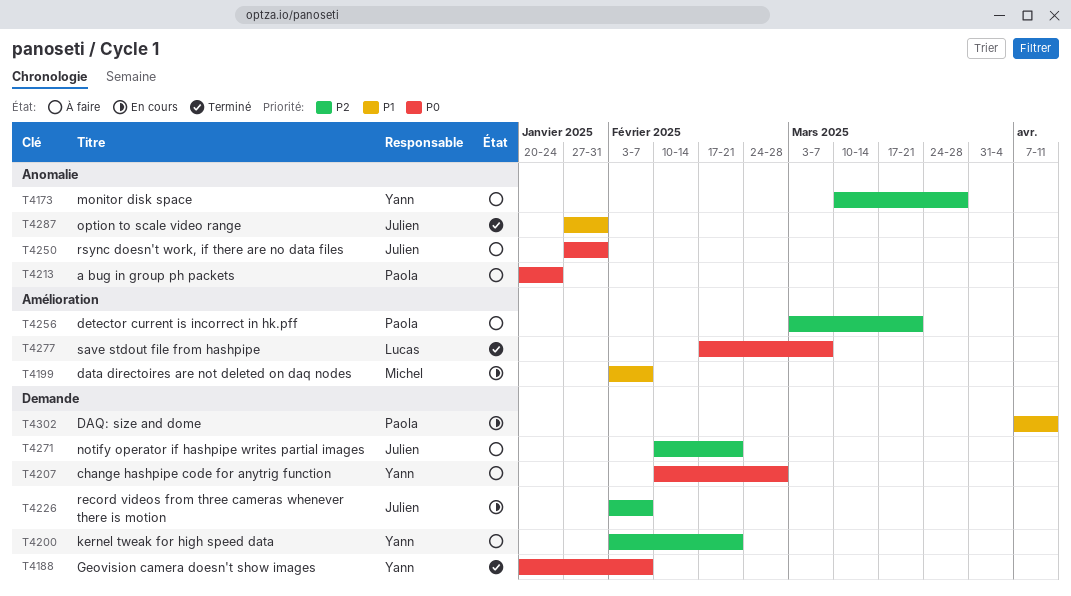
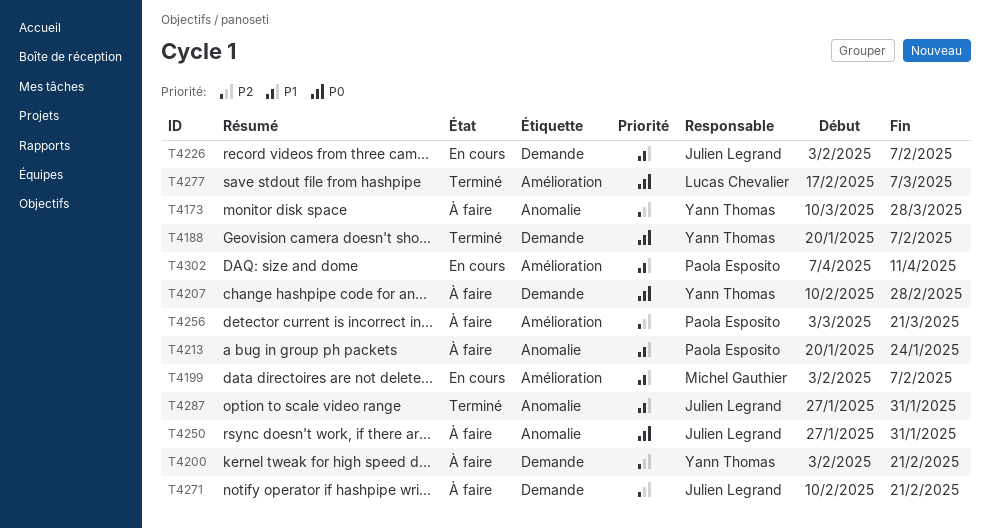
T4213, priority: P0 -> P1
T4226, priority: P2 -> P1
T4302, label: Demande -> Amélioration

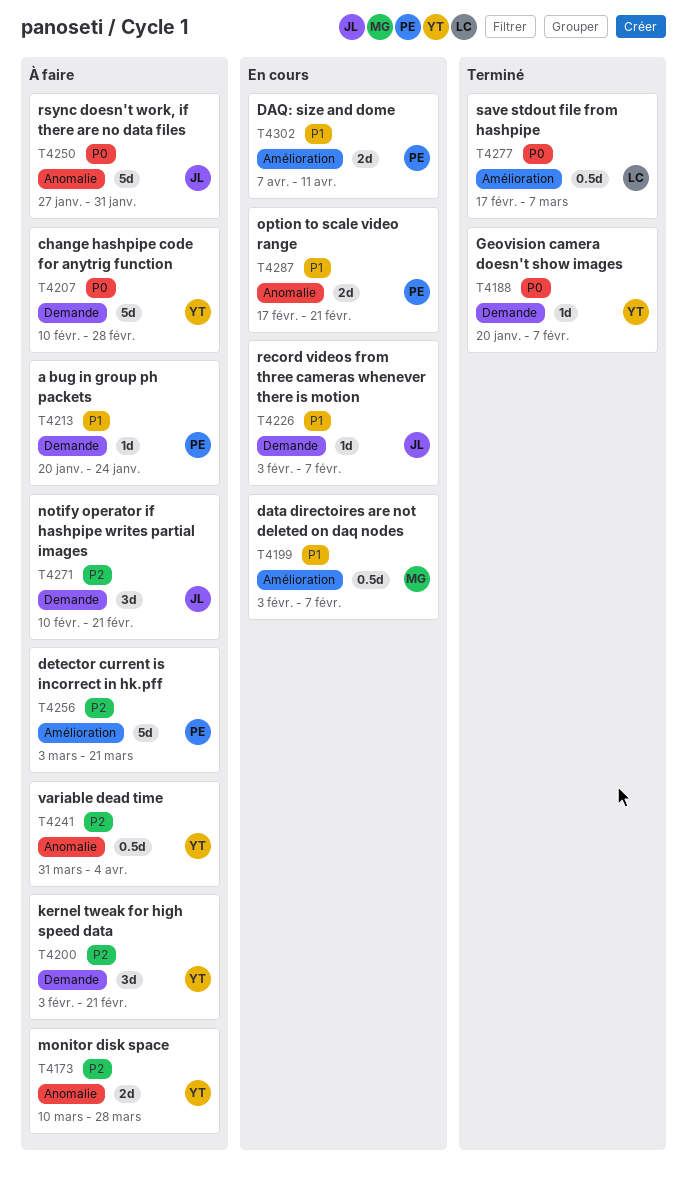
T4213, label: Anomalie -> Demande
T4241: none -> present
T4287, status: Terminé -> En cours
T4287, owner: Julien Legrand -> Paola Esposito
T4287, start: Jan 27 -> Feb 17
T4287, due: Jan 31 -> Feb 21

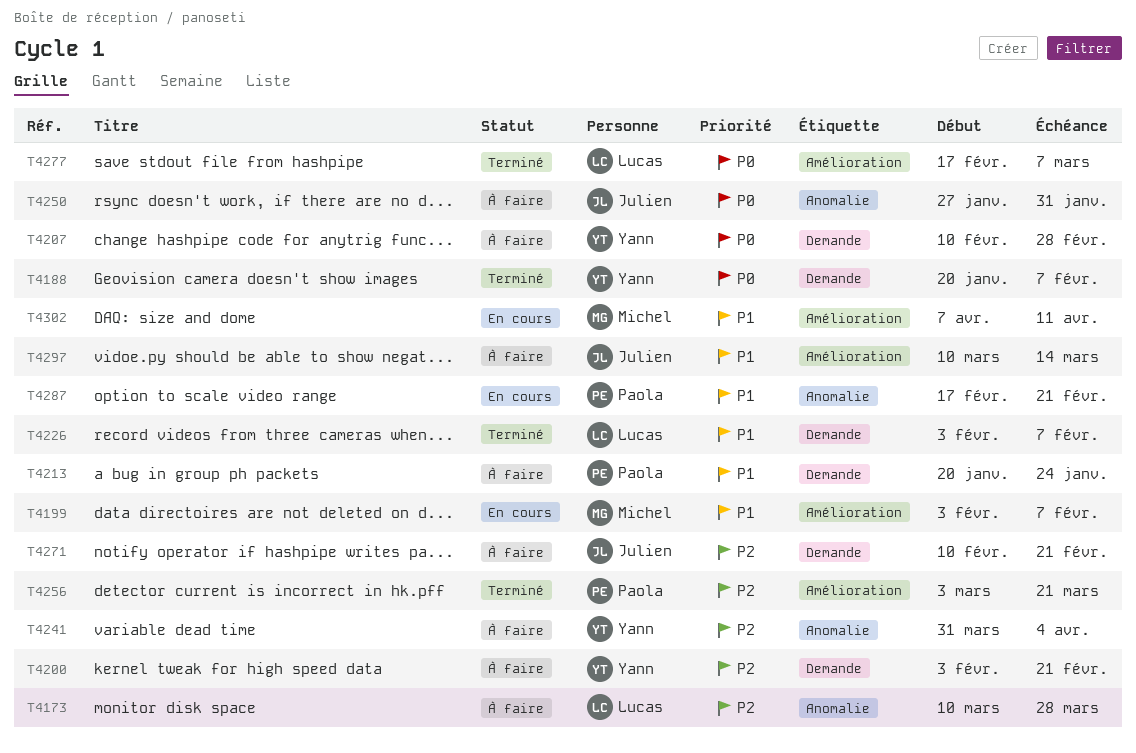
T4173, owner: Yann -> Lucas
T4226, status: En cours -> Terminé
T4226, owner: Julien -> Lucas
T4256, status: À faire -> Terminé
T4297: none -> present
T4302, owner: Paola -> Michel

